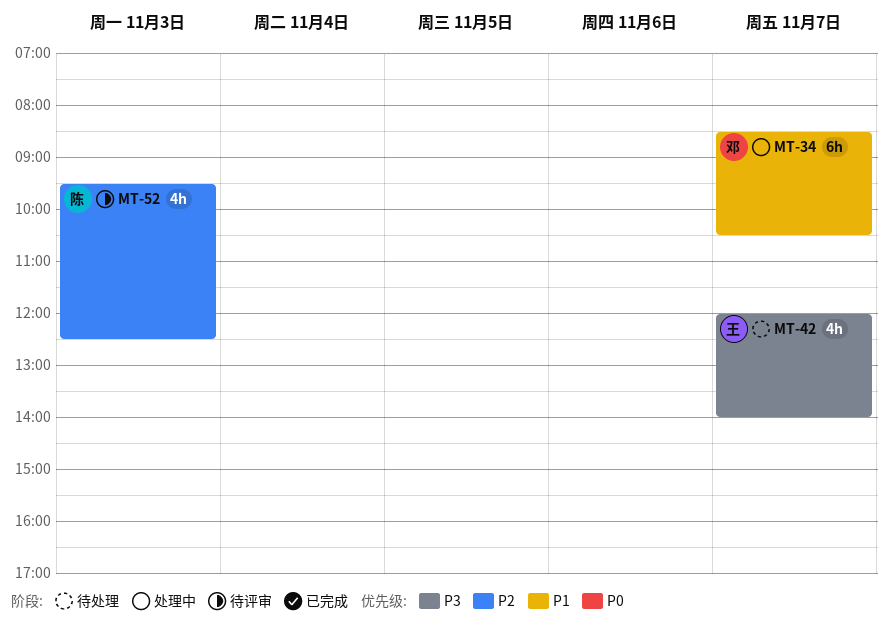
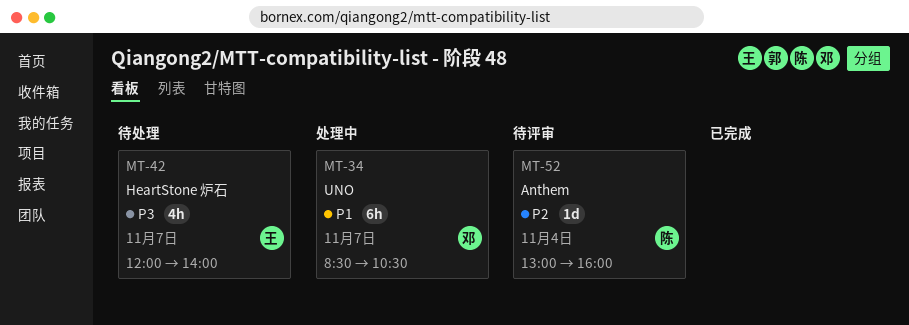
MT-52, estimate: 4h -> 1d
MT-52, day: Nov 3 -> Nov 4
MT-52, begins: 09:30 -> 13:00
MT-52, ends: 12:30 -> 16:00

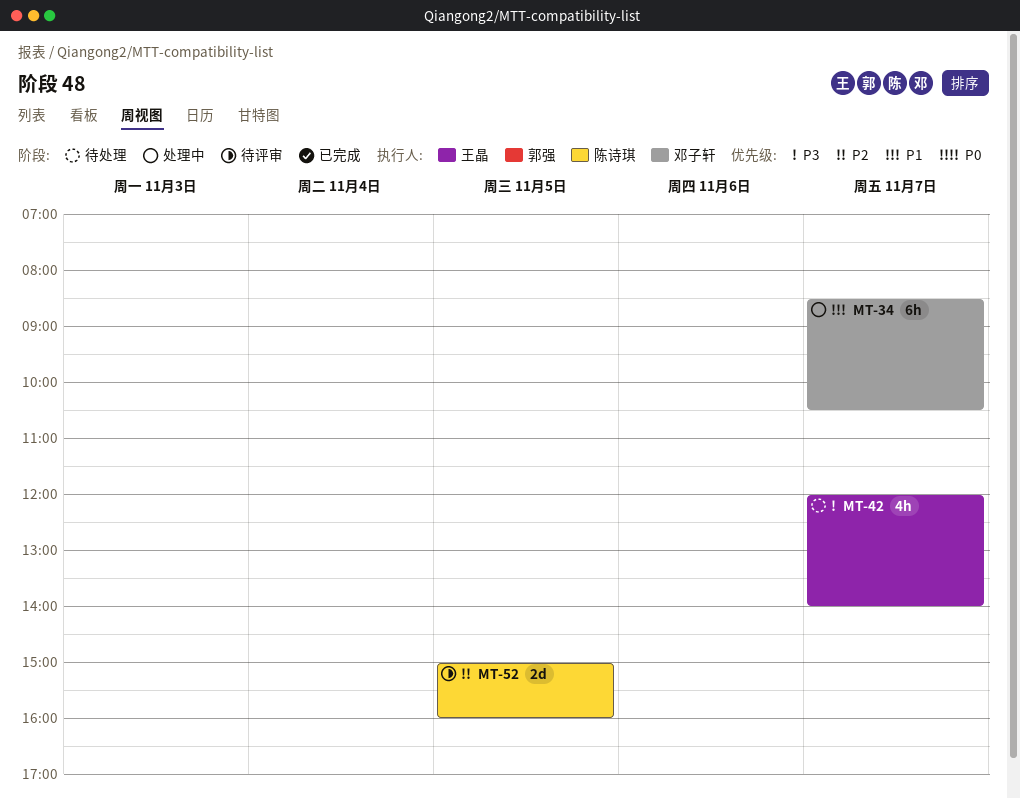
MT-52, estimate: 1d -> 2d
MT-52, day: Nov 4 -> Nov 5
MT-52, begins: 13:00 -> 15:00

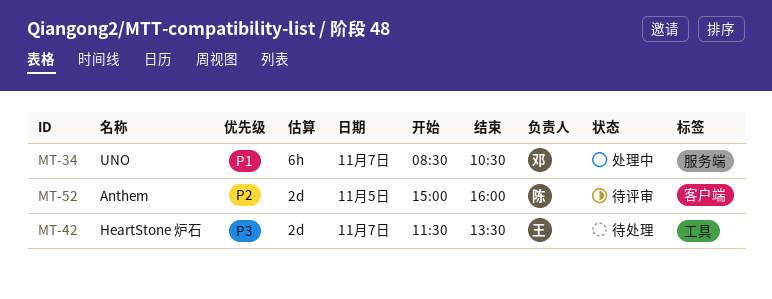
MT-42, estimate: 4h -> 2d
MT-42, begins: 12:00 -> 11:30
MT-42, ends: 14:00 -> 13:30

